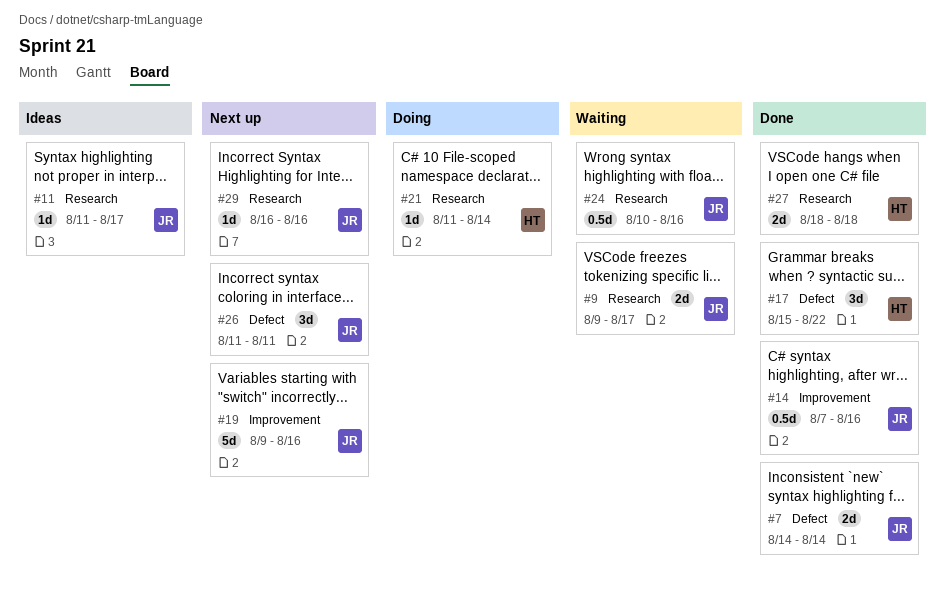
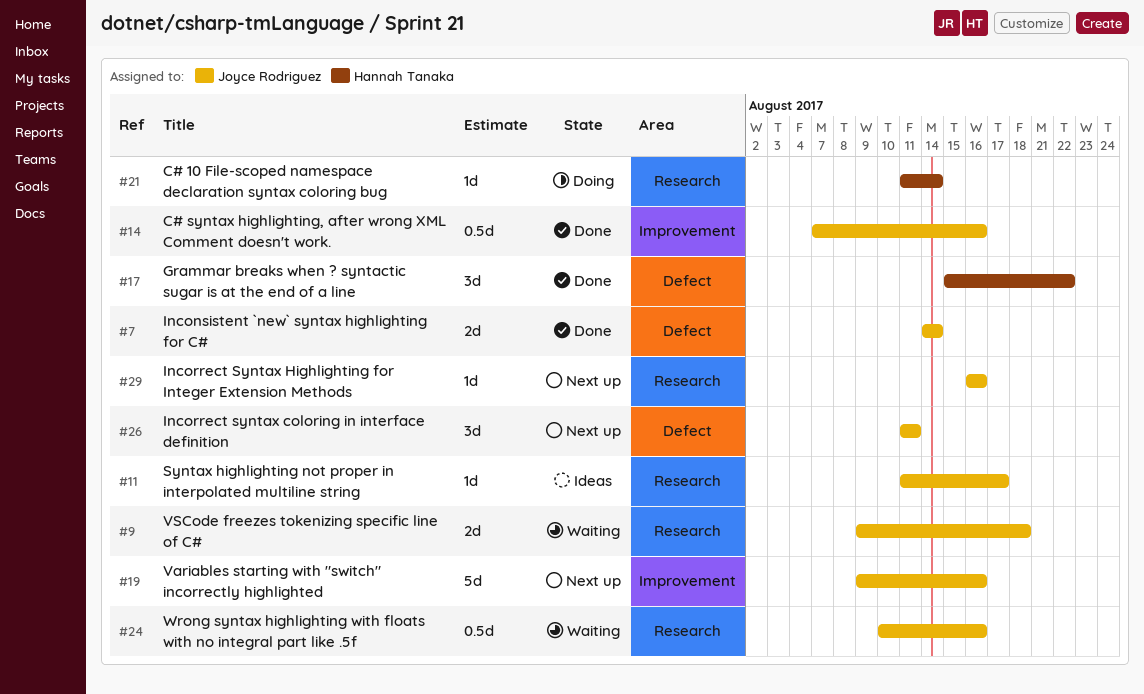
#9, due: Aug 17 -> Aug 18
#27: present -> none

